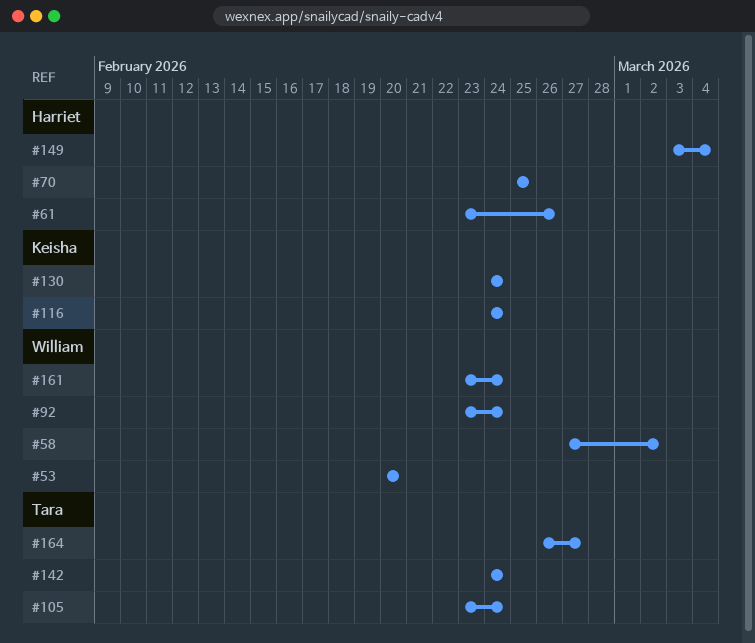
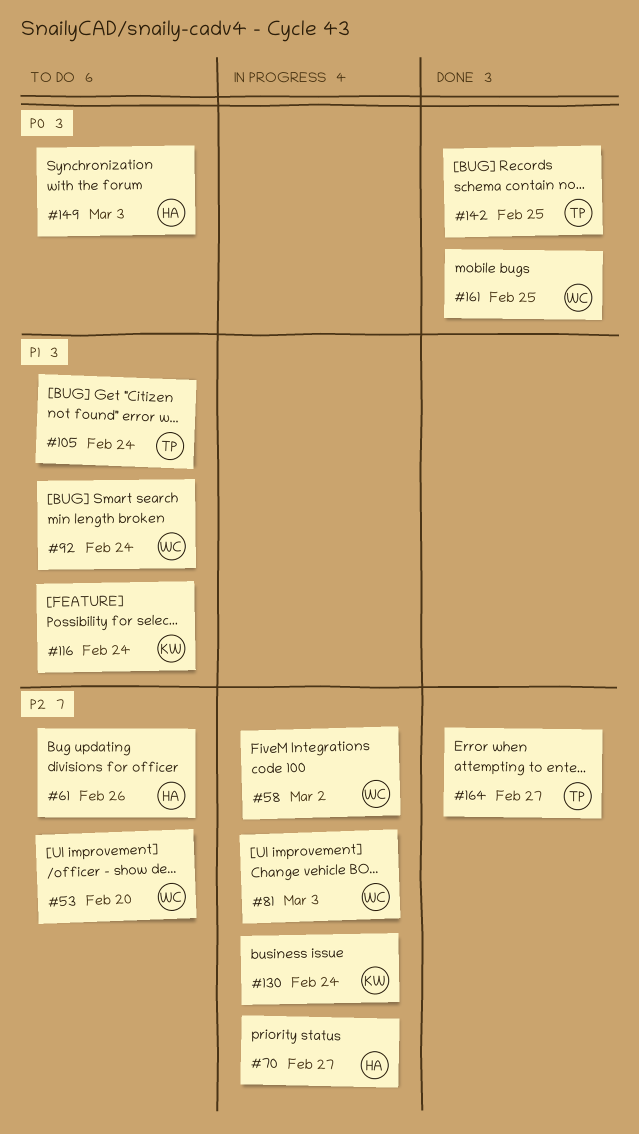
#70, due: Feb 25 -> Feb 27
#81: none -> present
#142, due: Feb 24 -> Feb 25
#149, due: Mar 4 -> Mar 3
#161, due: Feb 24 -> Feb 25

